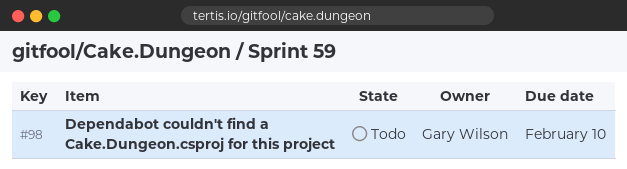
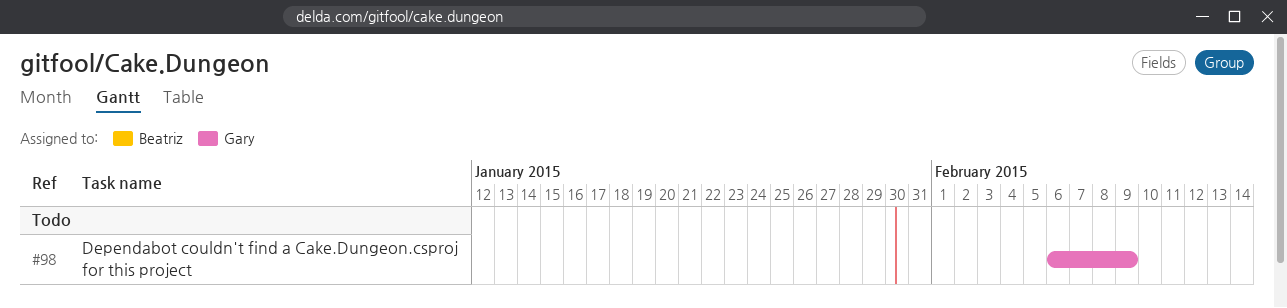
#98, due: Feb 10 -> Feb 9

